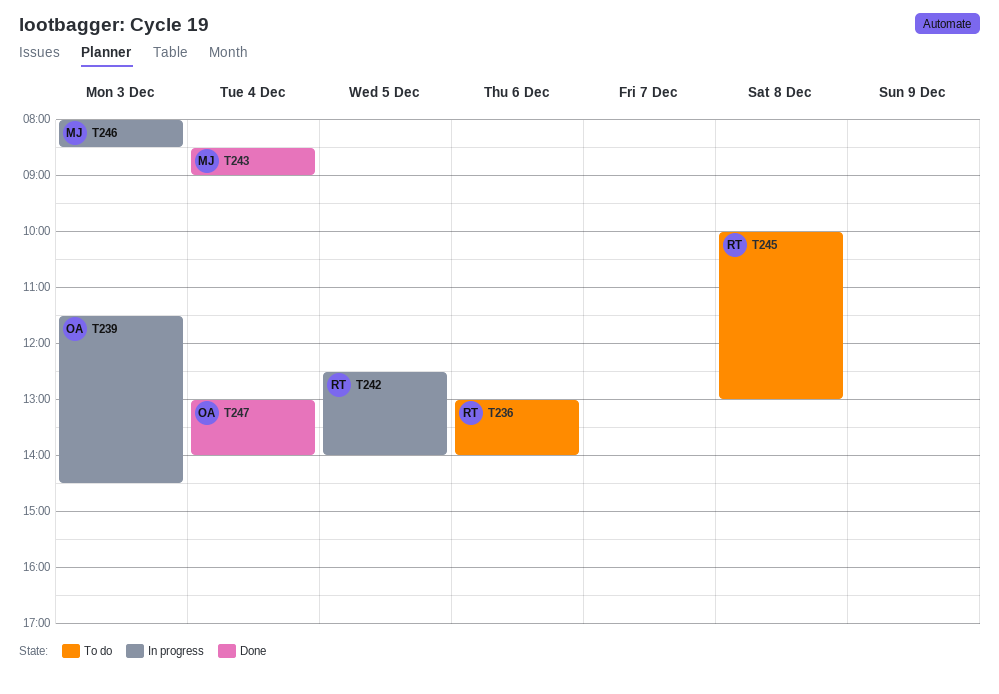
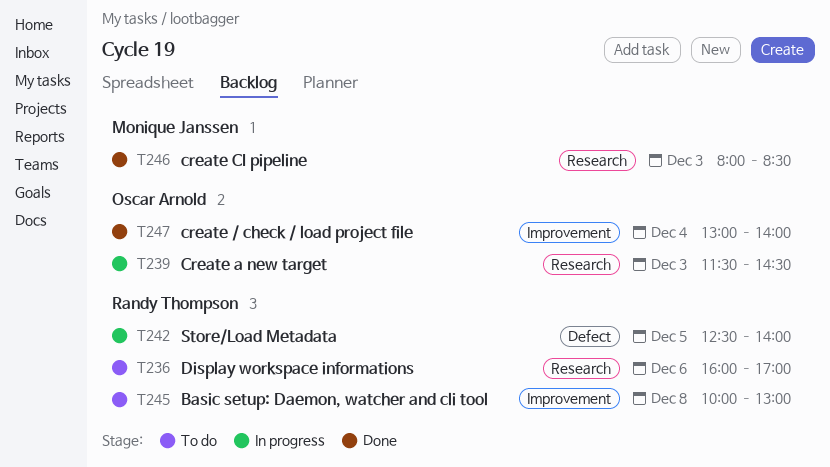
T236, begins: 13:00 -> 16:00
T236, ends: 14:00 -> 17:00
T243: present -> none
T246, status: In progress -> Done

